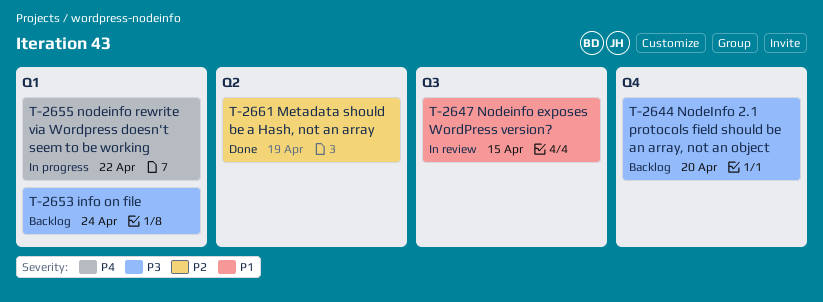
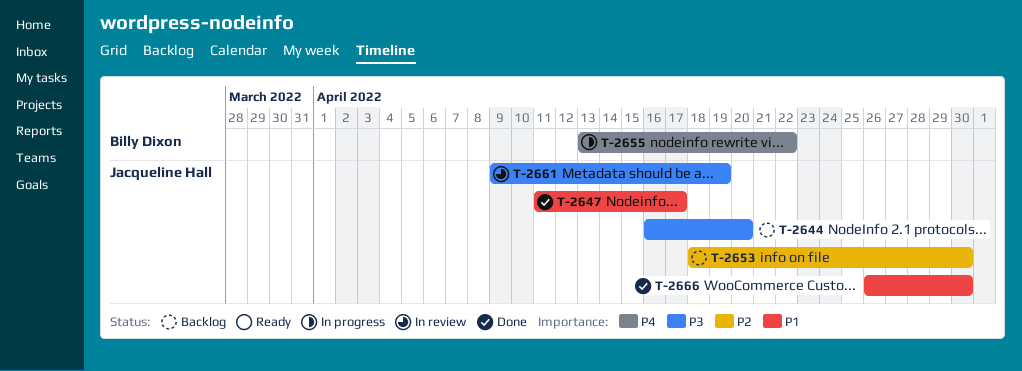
T-2647, status: In review -> Done
T-2647, due: Apr 15 -> Apr 17
T-2653, priority: P3 -> P2
T-2653, due: Apr 24 -> Apr 30
T-2661, status: Done -> In review
T-2661, priority: P2 -> P3
T-2666: none -> present

